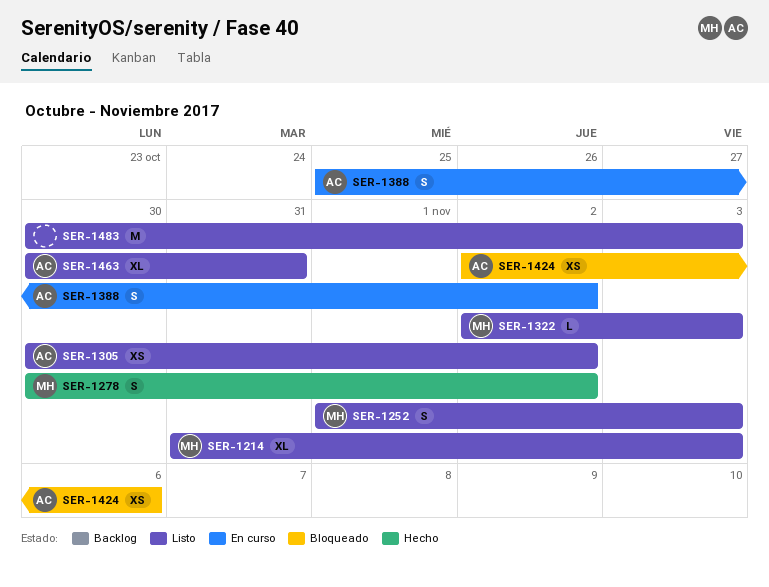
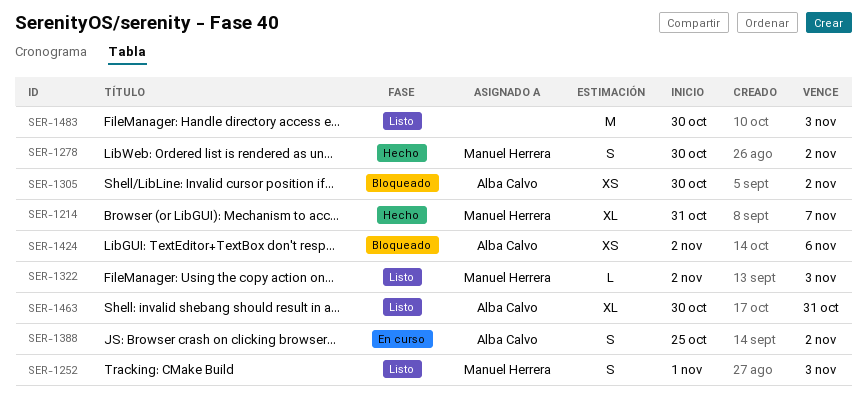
SER-1214, status: Listo -> Hecho
SER-1214, due: Nov 3 -> Nov 7
SER-1305, status: Listo -> Bloqueado

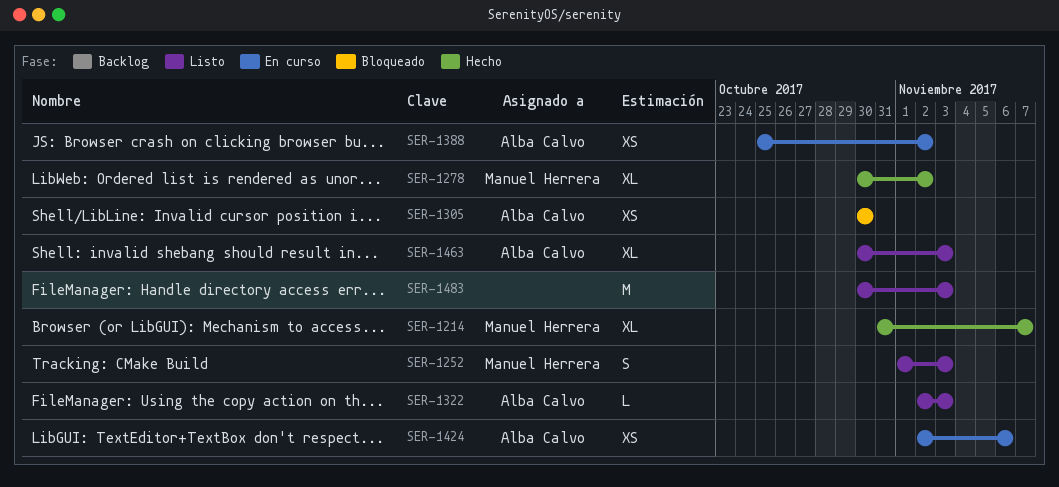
SER-1278, estimate: S -> XL
SER-1305, due: Nov 2 -> Oct 30
SER-1322, owner: Manuel Herrera -> Alba Calvo
SER-1388, estimate: S -> XS
SER-1424, status: Bloqueado -> En curso
SER-1463, due: Oct 31 -> Nov 3

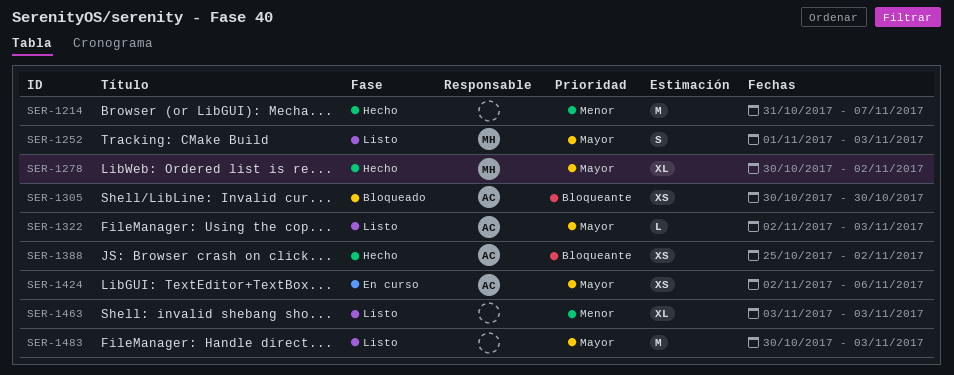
SER-1214, owner: Manuel Herrera -> none
SER-1214, estimate: XL -> M
SER-1388, status: En curso -> Hecho
SER-1463, owner: Alba Calvo -> none
SER-1463, start: Oct 30 -> Nov 3

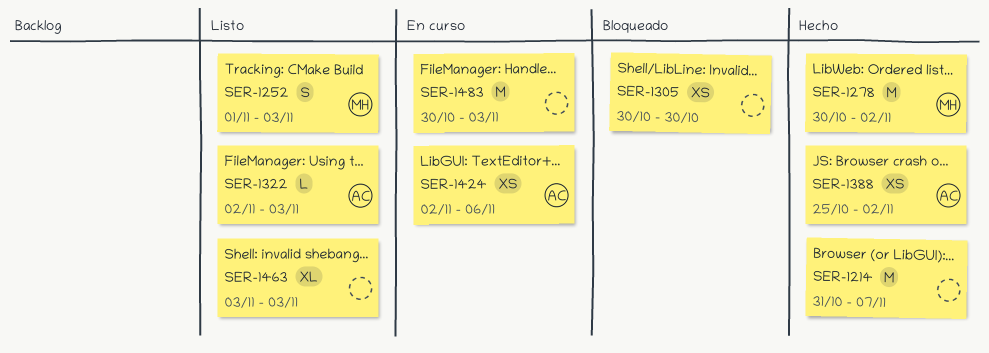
SER-1278, estimate: XL -> M
SER-1305, owner: AC -> none
SER-1483, status: Listo -> En curso

